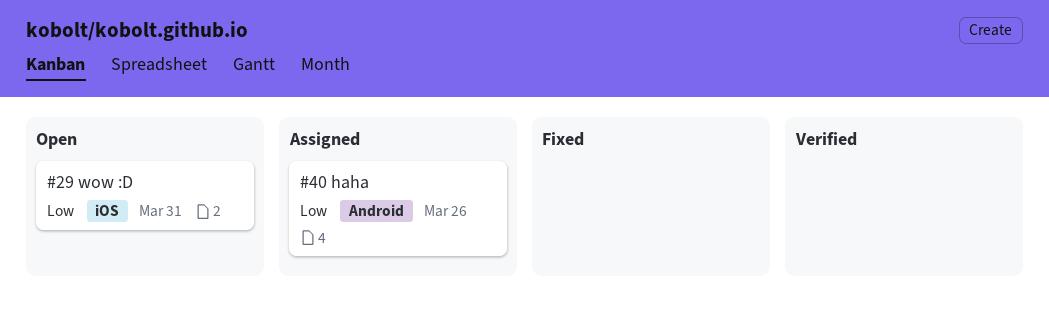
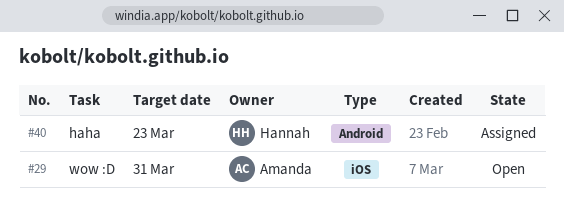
#40, due: Mar 26 -> Mar 23

